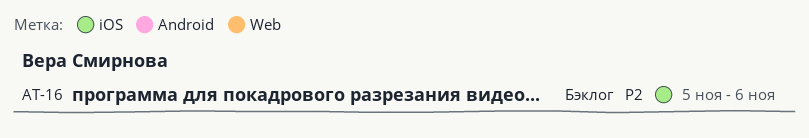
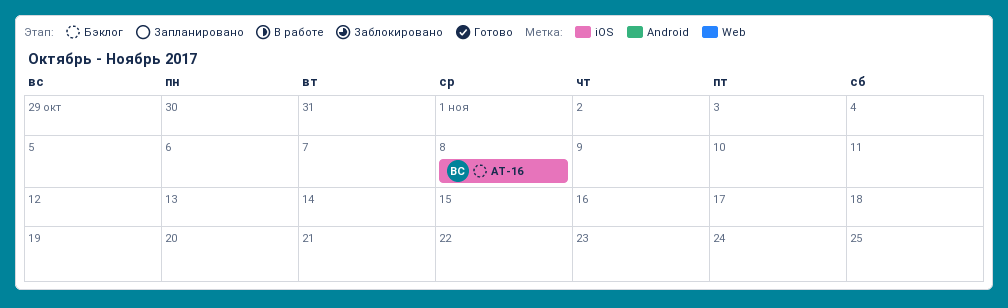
AT-16, start: Nov 5 -> Nov 8
AT-16, due: Nov 6 -> Nov 8

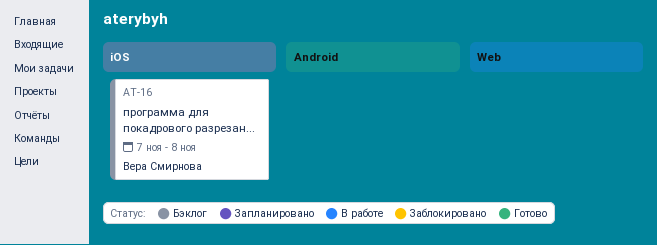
AT-16, start: Nov 8 -> Nov 7

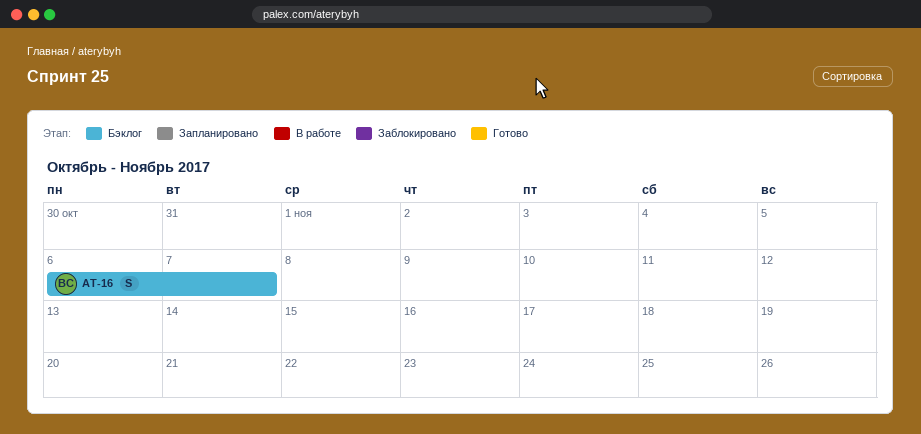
AT-16, start: Nov 7 -> Nov 6
AT-16, due: Nov 8 -> Nov 7

